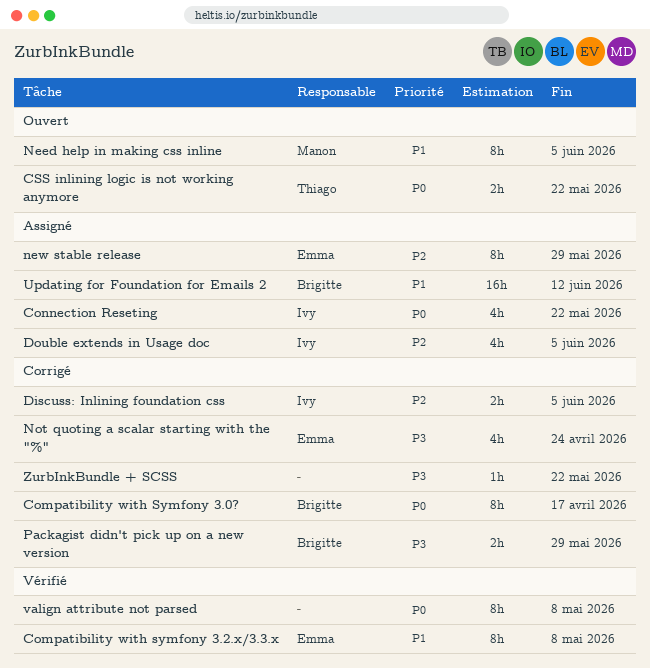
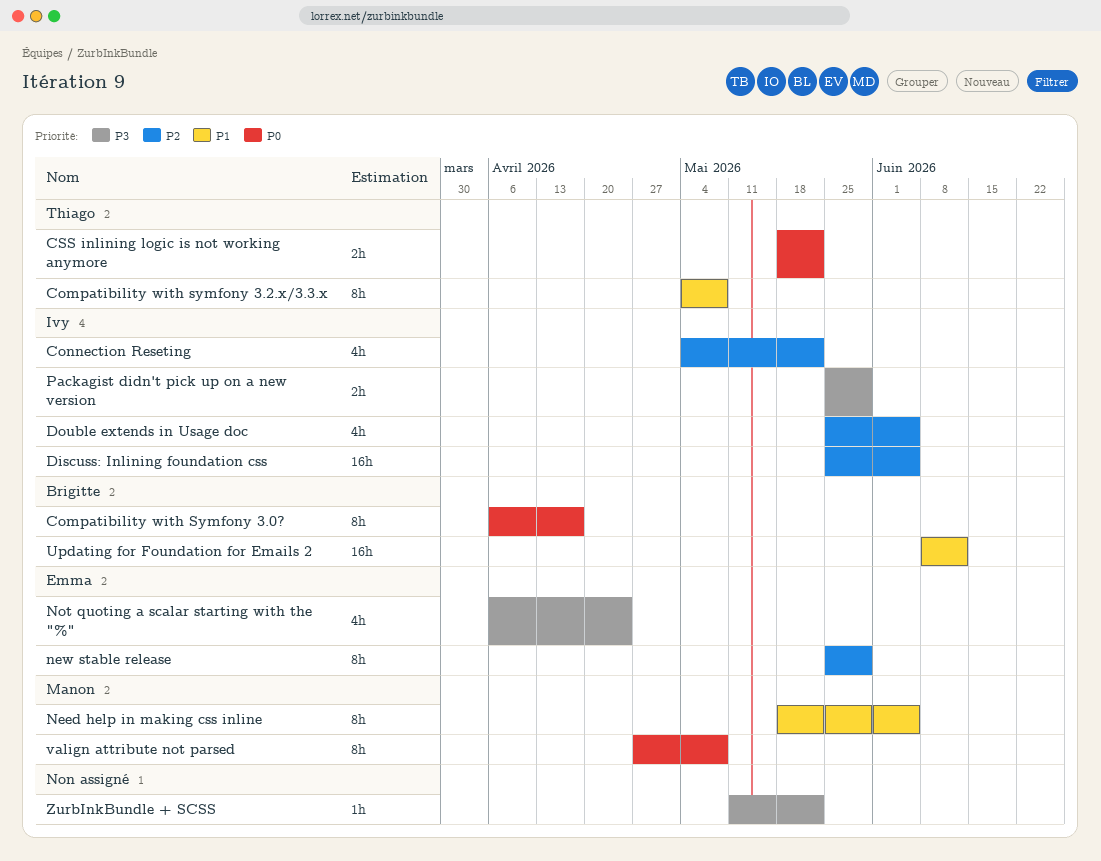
Compatibility with symfony 3.2.x/3.3.x, owner: Emma -> Thiago
Connection Reseting, priority: P0 -> P2
Discuss: Inlining foundation css, estimate: 2h -> 16h
Packagist didn't pick up on a new version, owner: Brigitte -> Ivy
valign attribute not parsed, owner: none -> Manon

